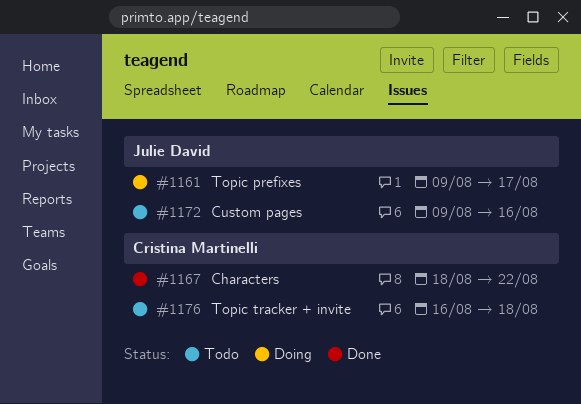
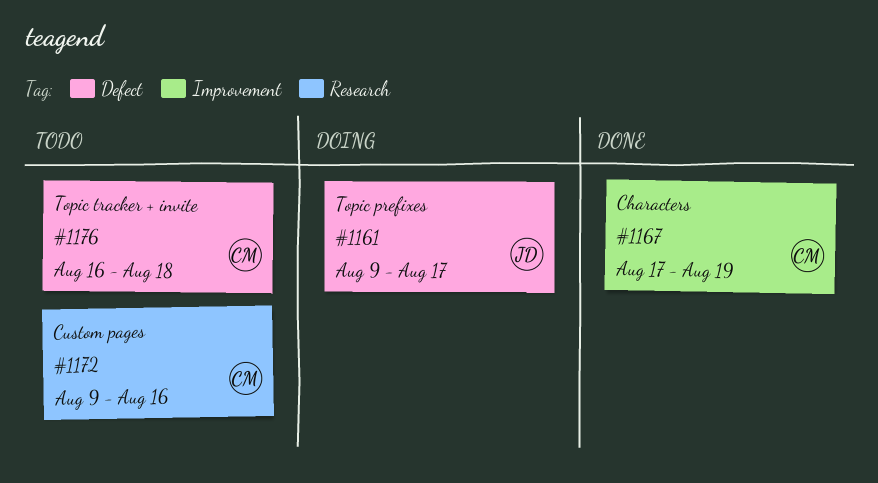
#1167, start: Aug 18 -> Aug 17
#1167, due: Aug 22 -> Aug 19
#1172, owner: Julie David -> Cristina Martinelli

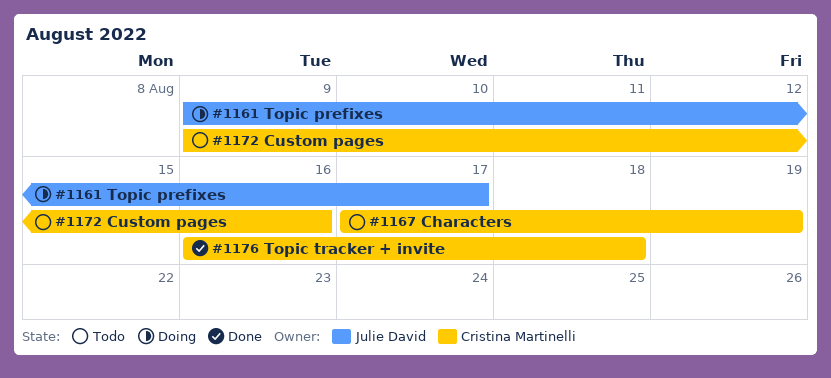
#1167, status: Done -> Todo
#1176, status: Todo -> Done

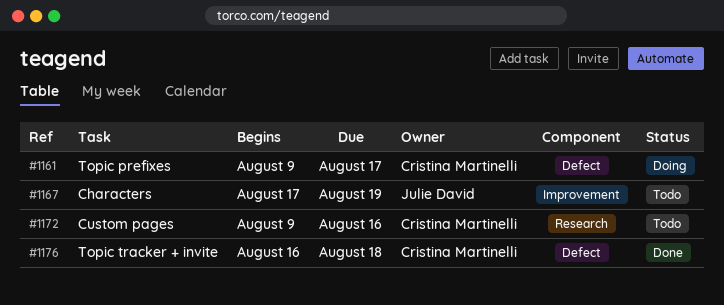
#1161, owner: Julie David -> Cristina Martinelli
#1167, owner: Cristina Martinelli -> Julie David

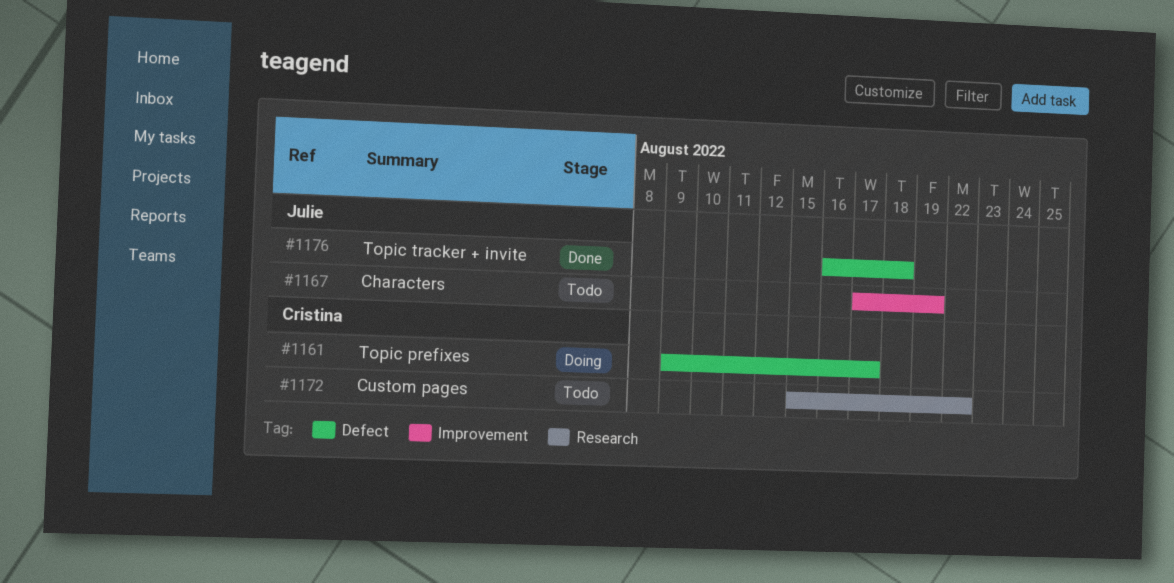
#1172, start: Aug 9 -> Aug 15
#1172, due: Aug 16 -> Aug 22
#1176, owner: Cristina Martinelli -> Julie David

